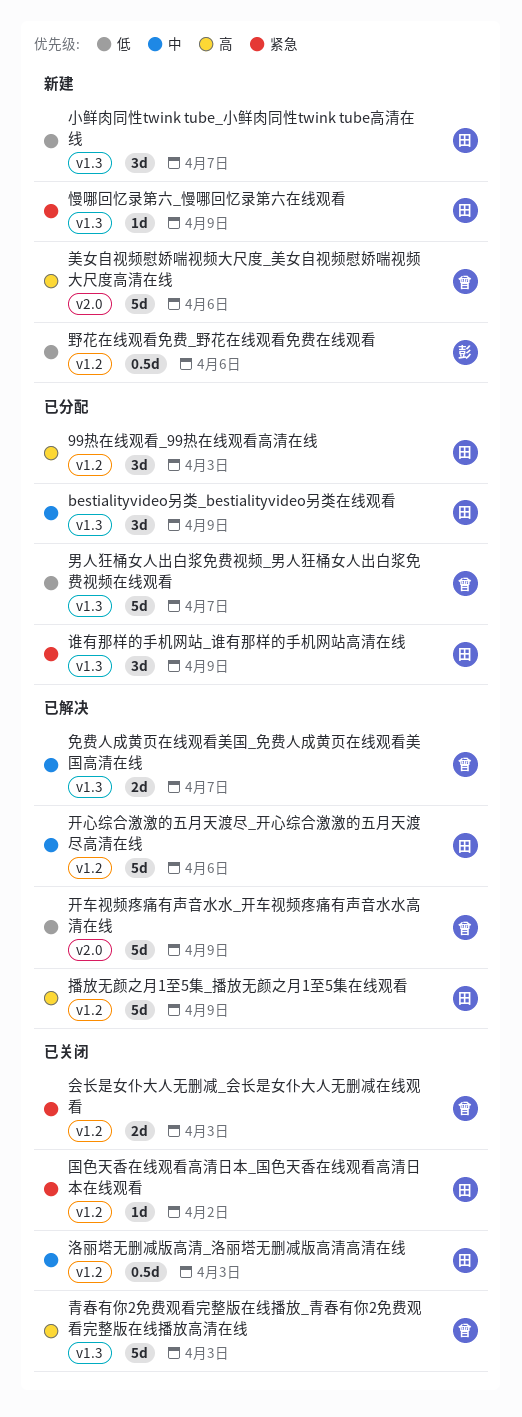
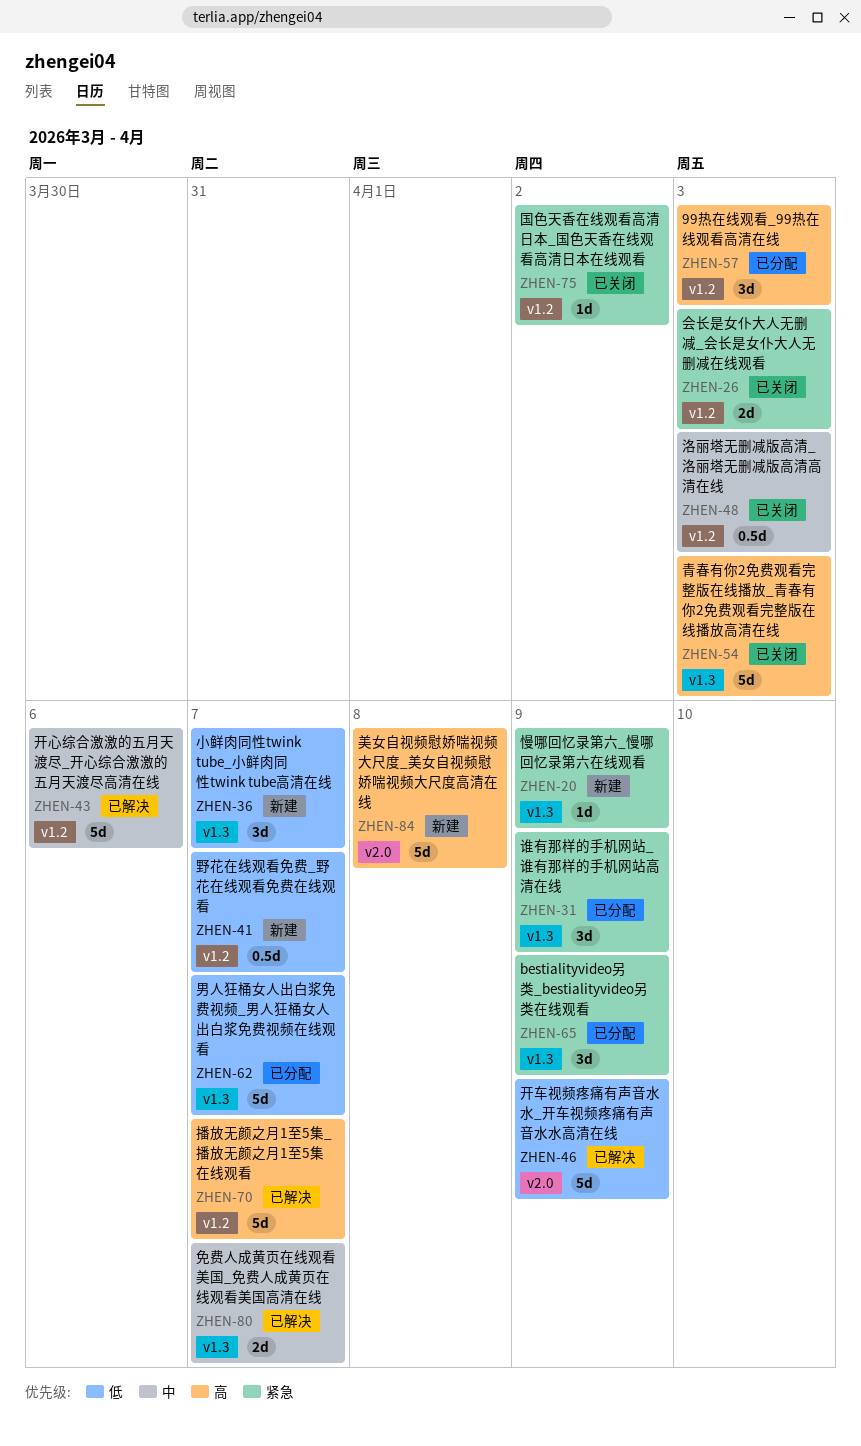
bestialityvideo另类_bestialityvideo另类在线观看, priority: 中 -> 紧急
播放无颜之月1至5集_播放无颜之月1至5集在线观看, due: Apr 9 -> Apr 7
美女自视频慰娇喘视频大尺度_美女自视频慰娇喘视频大尺度高清在线, due: Apr 6 -> Apr 8
野花在线观看免费_野花在线观看免费在线观看, due: Apr 6 -> Apr 7

